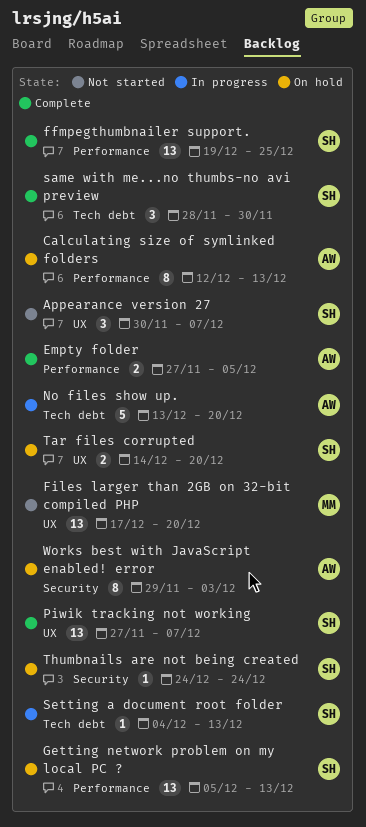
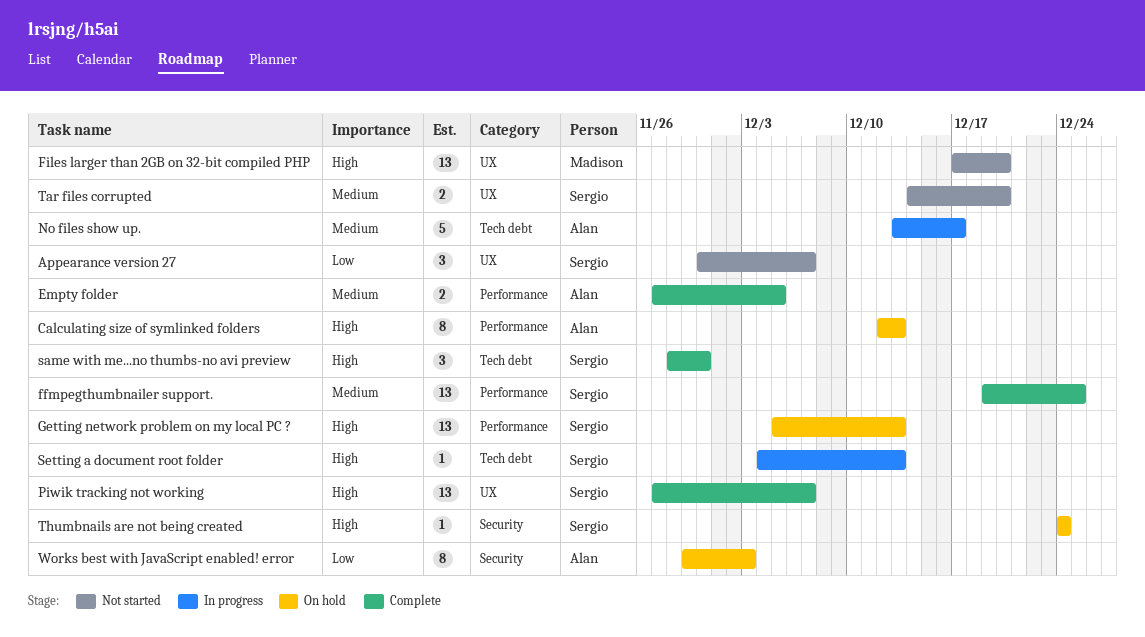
No files show up., due: Dec 20 -> Dec 17
Tar files corrupted, status: On hold -> Not started

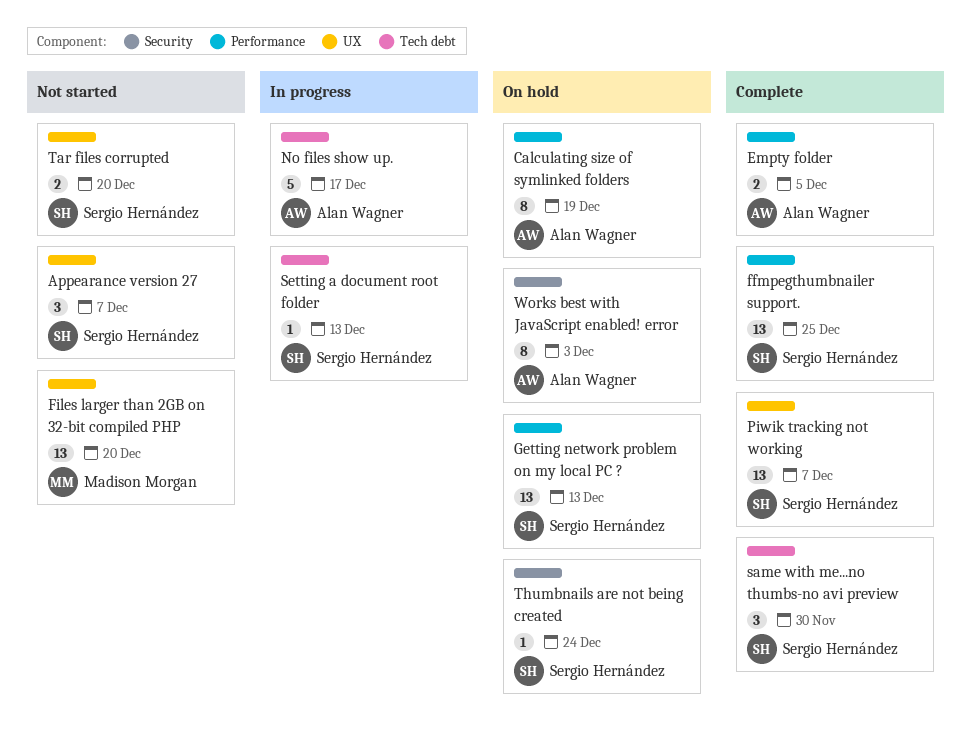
Calculating size of symlinked folders, due: Dec 13 -> Dec 19

